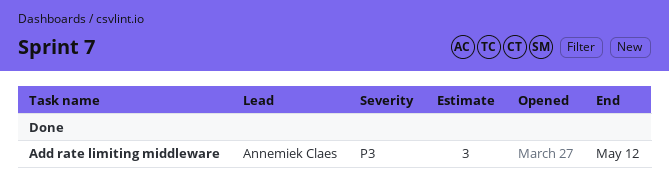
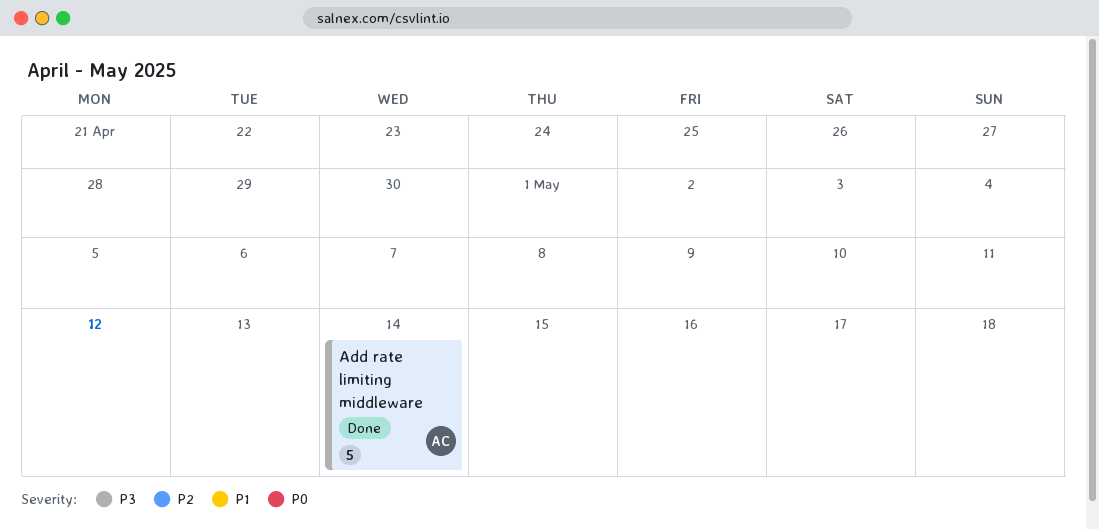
Add rate limiting middleware, estimate: 3 -> 5
Add rate limiting middleware, due: May 12 -> May 14

